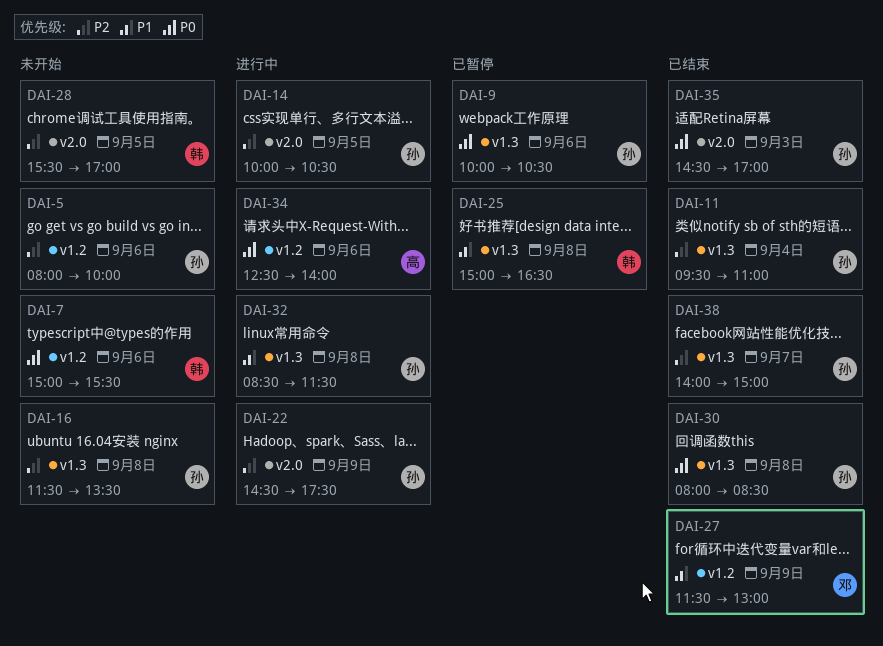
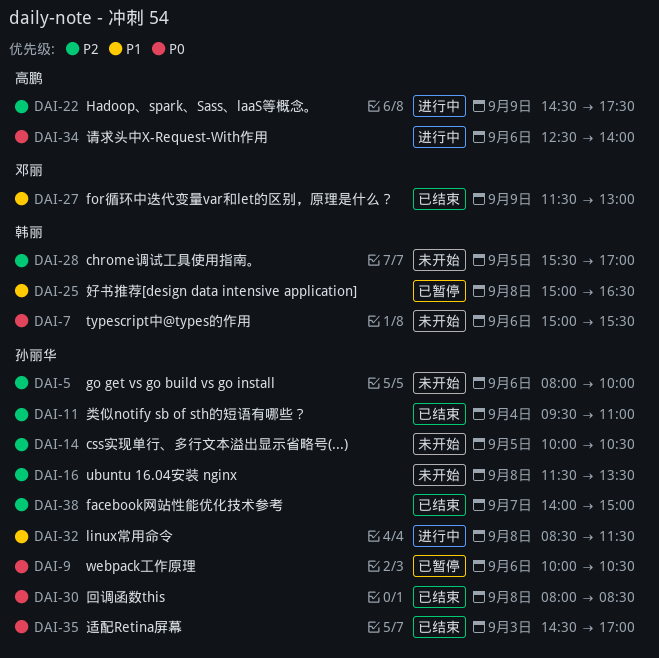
DAI-14, status: 进行中 -> 未开始
DAI-22, owner: 孙丽华 -> 高鹏

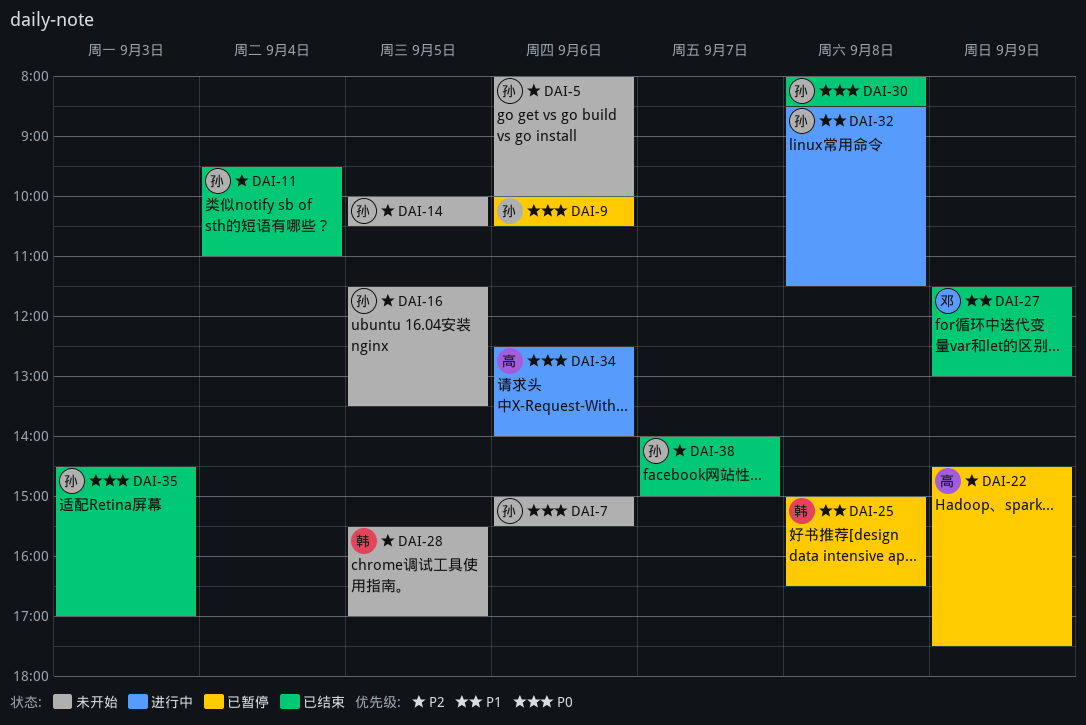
DAI-7, owner: 韩丽 -> 孙丽华
DAI-16, day: Sep 8 -> Sep 5
DAI-22, status: 进行中 -> 已暂停

